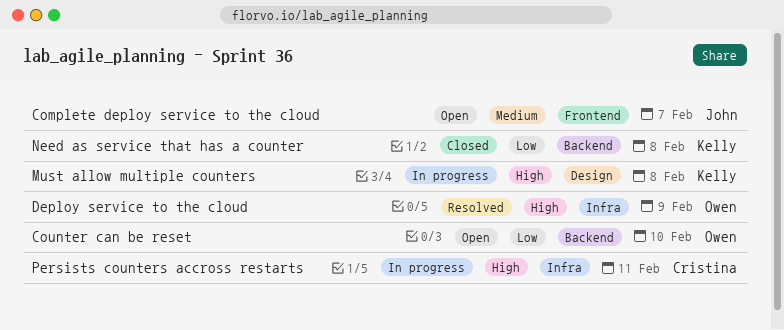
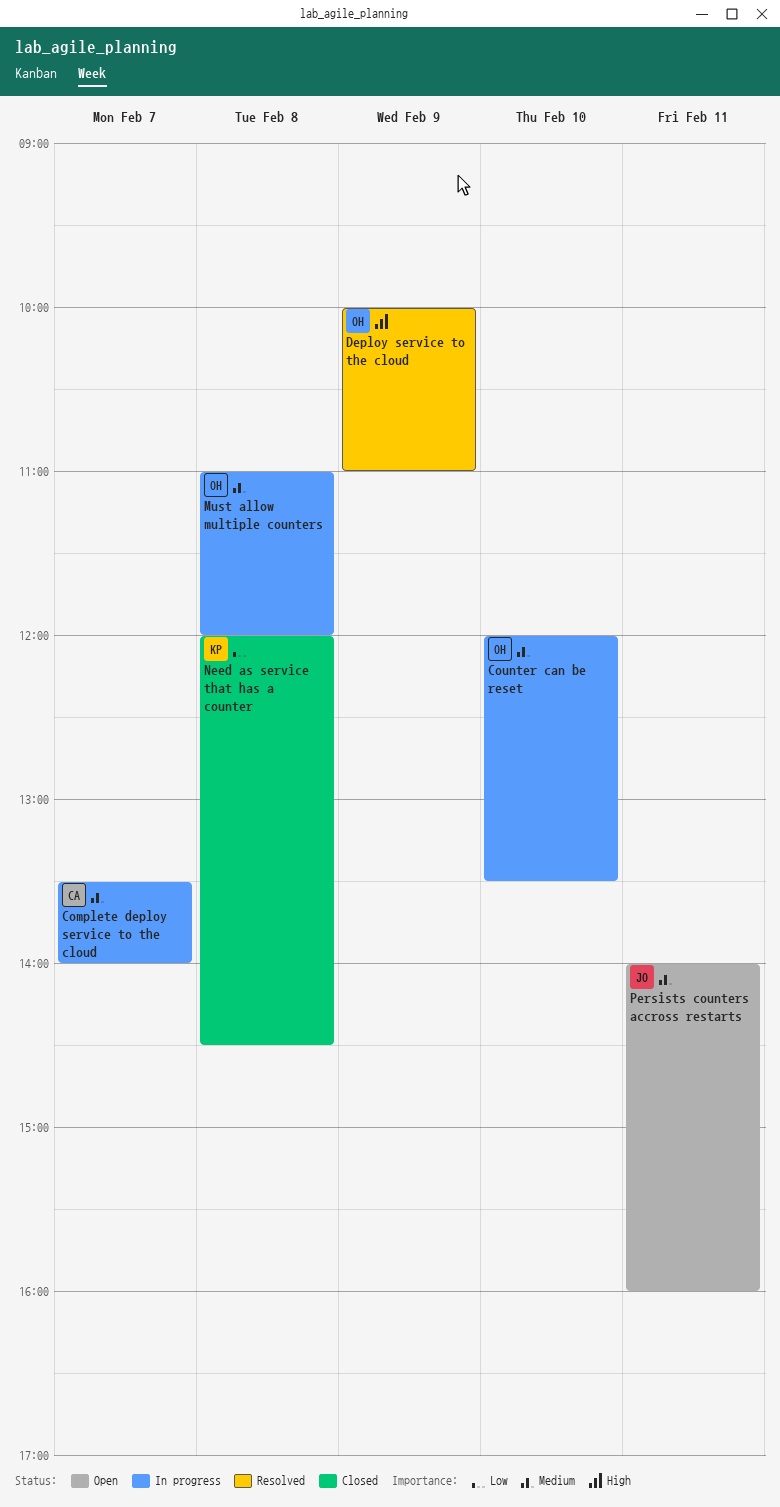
Complete deploy service to the cloud, status: Open -> In progress
Complete deploy service to the cloud, owner: John -> Cristina
Counter can be reset, status: Open -> In progress
Counter can be reset, priority: Low -> Medium
Must allow multiple counters, owner: Kelly -> Owen
Must allow multiple counters, priority: High -> Medium
Persists counters accross restarts, status: In progress -> Open
Persists counters accross restarts, owner: Cristina -> John
Persists counters accross restarts, priority: High -> Medium

